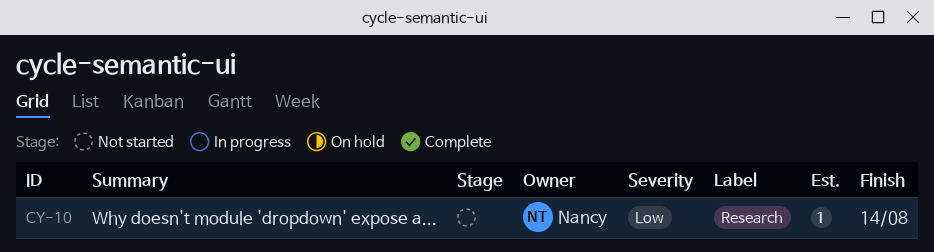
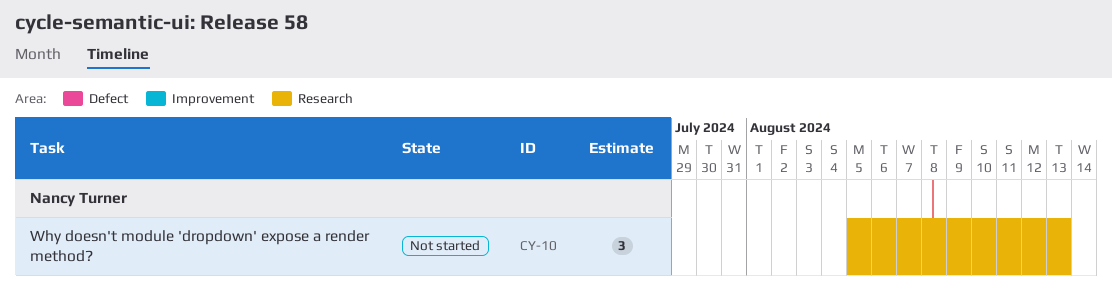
CY-10, estimate: 1 -> 3
CY-10, due: Aug 14 -> Aug 13

